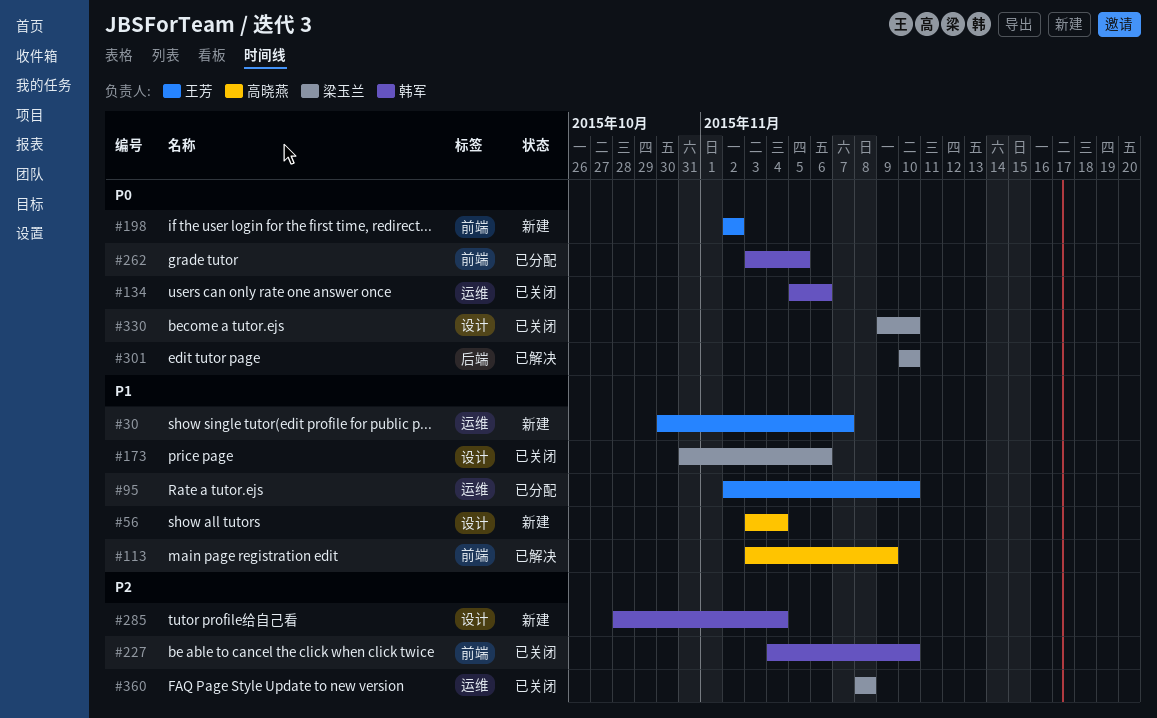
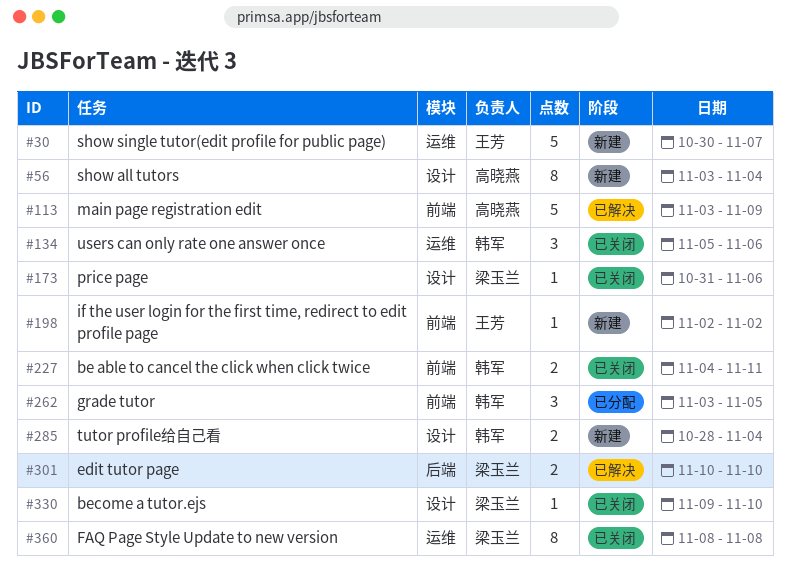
#95: present -> none
#227, due: Nov 10 -> Nov 11

